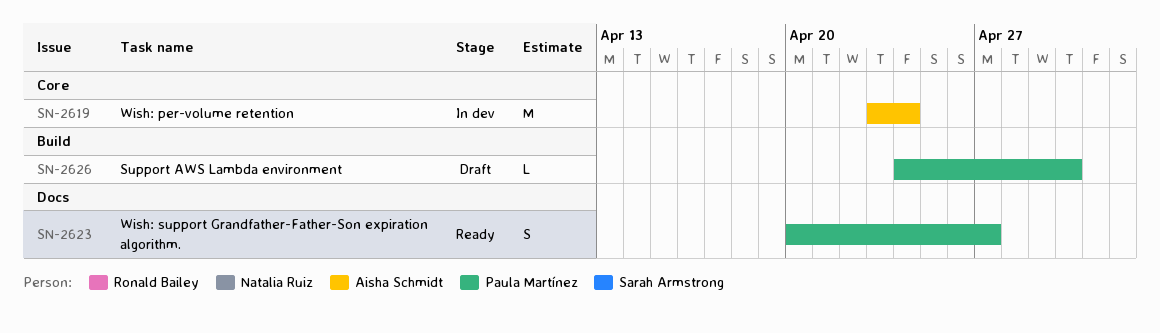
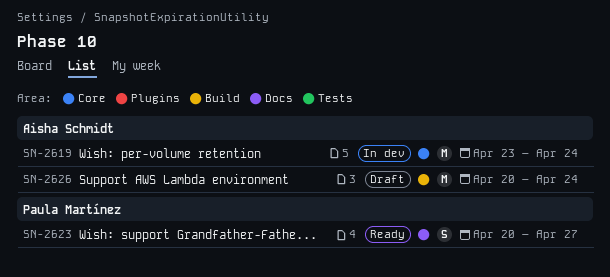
SN-2626, owner: Paula Martínez -> Aisha Schmidt
SN-2626, estimate: L -> M
SN-2626, start: Apr 24 -> Apr 20
SN-2626, due: Apr 30 -> Apr 24

